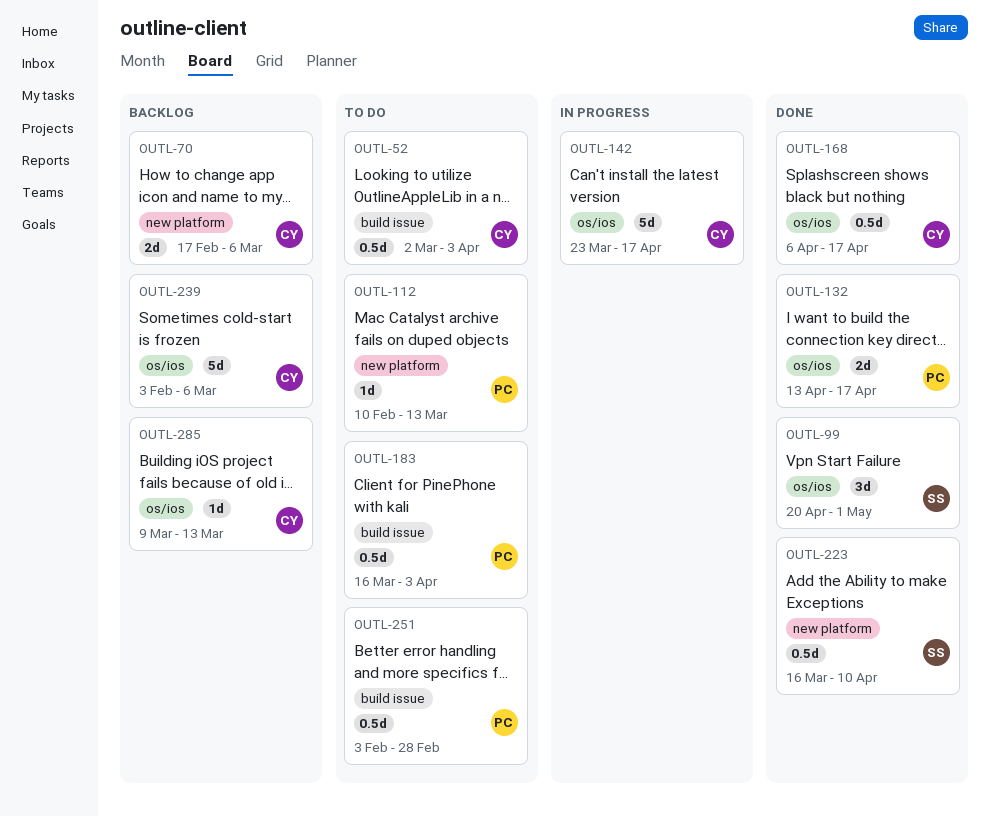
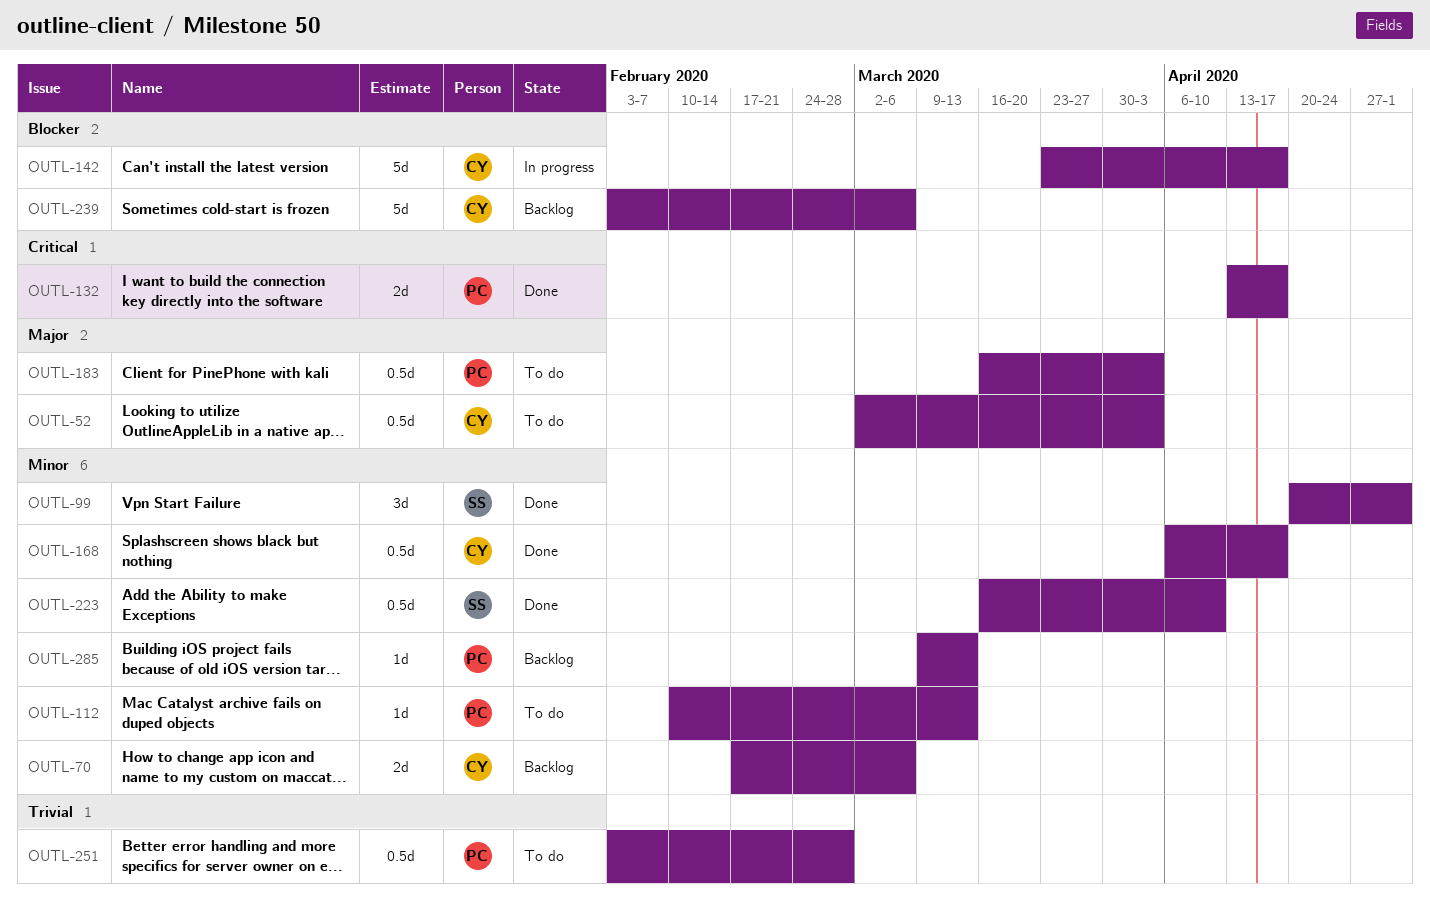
OUTL-285, owner: CY -> PC

